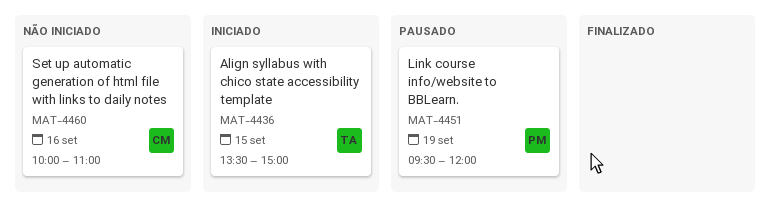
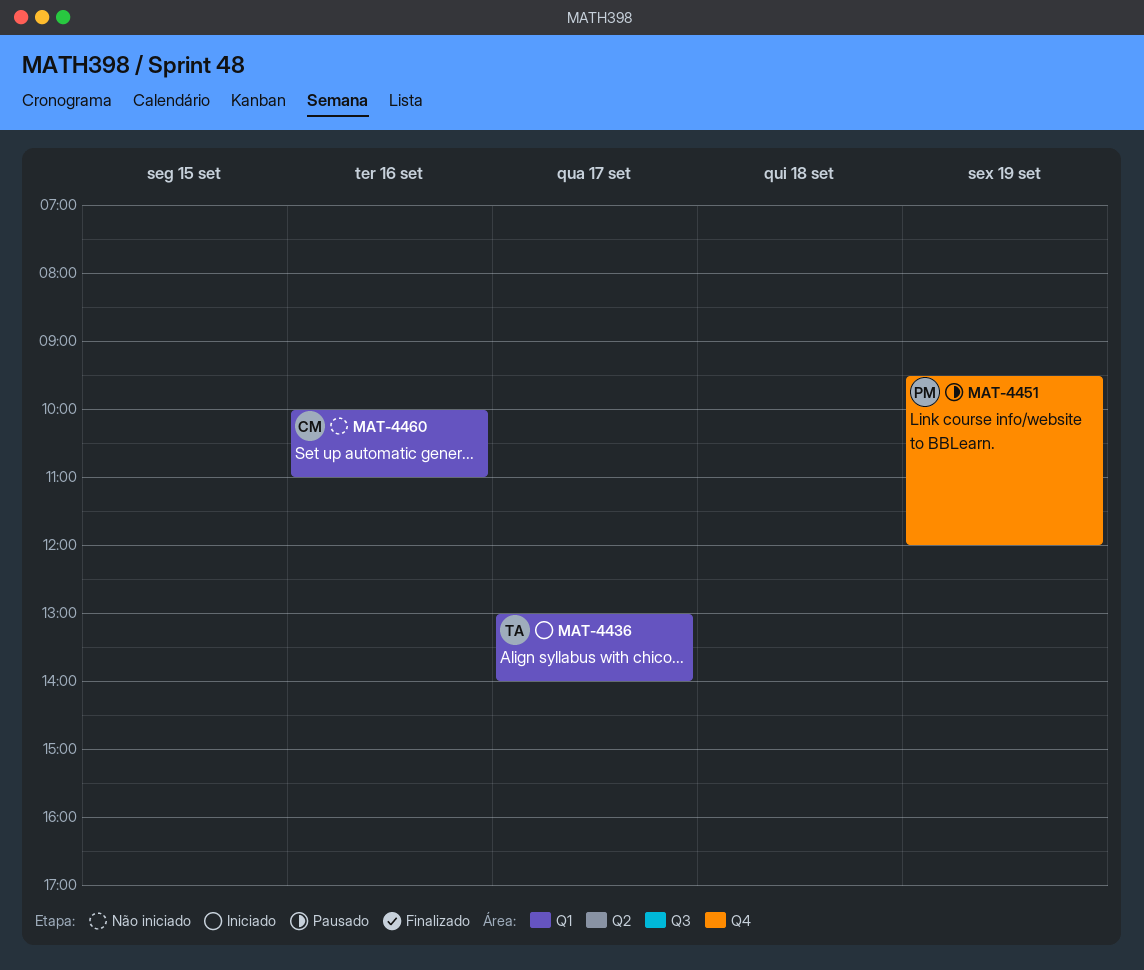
MAT-4436, day: Sep 15 -> Sep 17
MAT-4436, begins: 13:30 -> 13:00
MAT-4436, ends: 15:00 -> 14:00

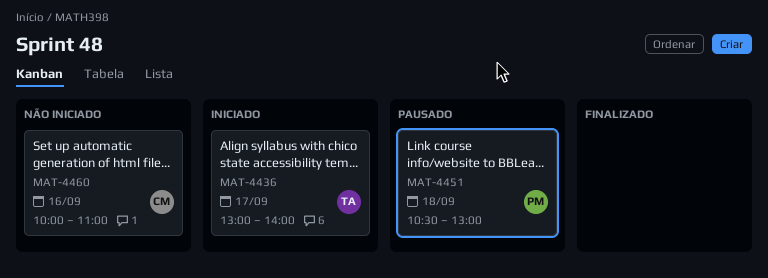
MAT-4451, day: Sep 19 -> Sep 18
MAT-4451, begins: 09:30 -> 10:30
MAT-4451, ends: 12:00 -> 13:00

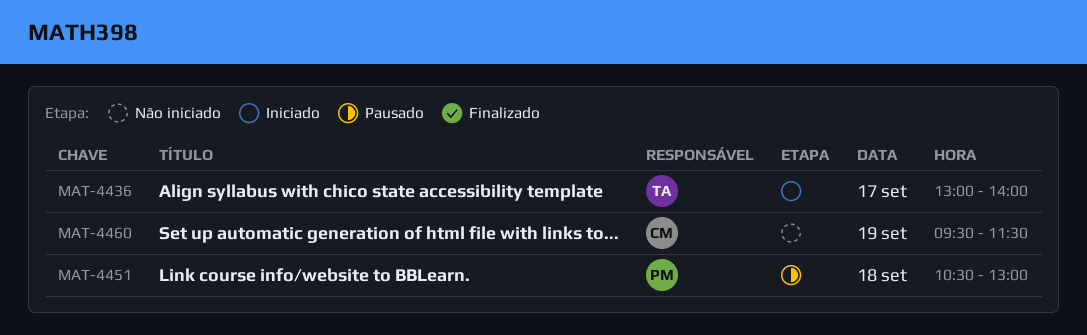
MAT-4460, day: Sep 16 -> Sep 19
MAT-4460, begins: 10:00 -> 09:30
MAT-4460, ends: 11:00 -> 11:30

